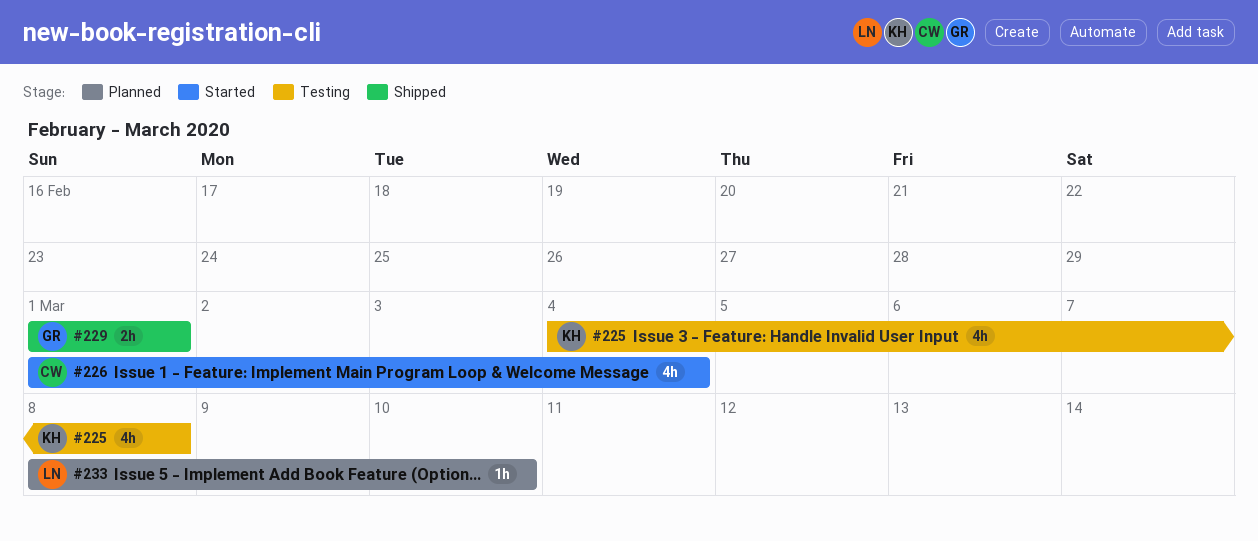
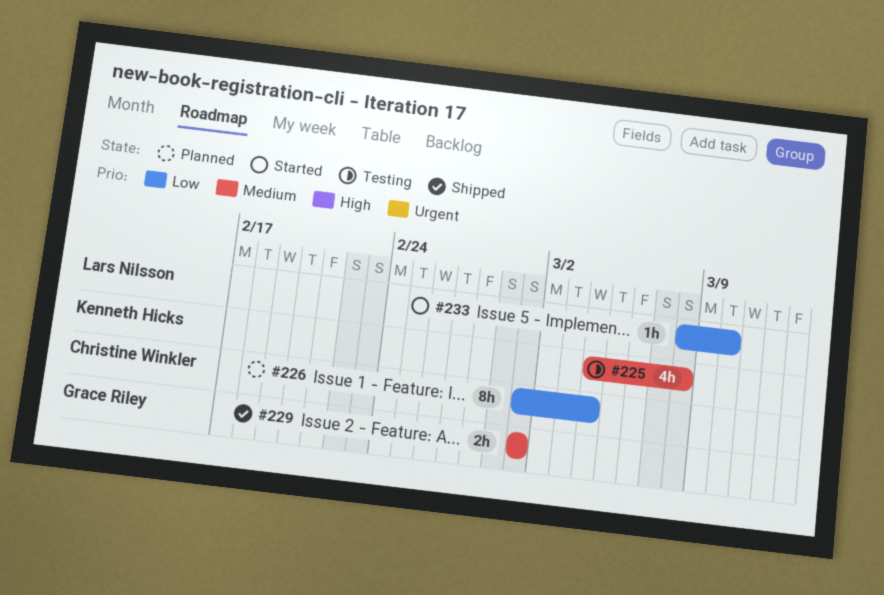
#226, status: Started -> Planned
#226, estimate: 4h -> 8h
#233, status: Planned -> Started

